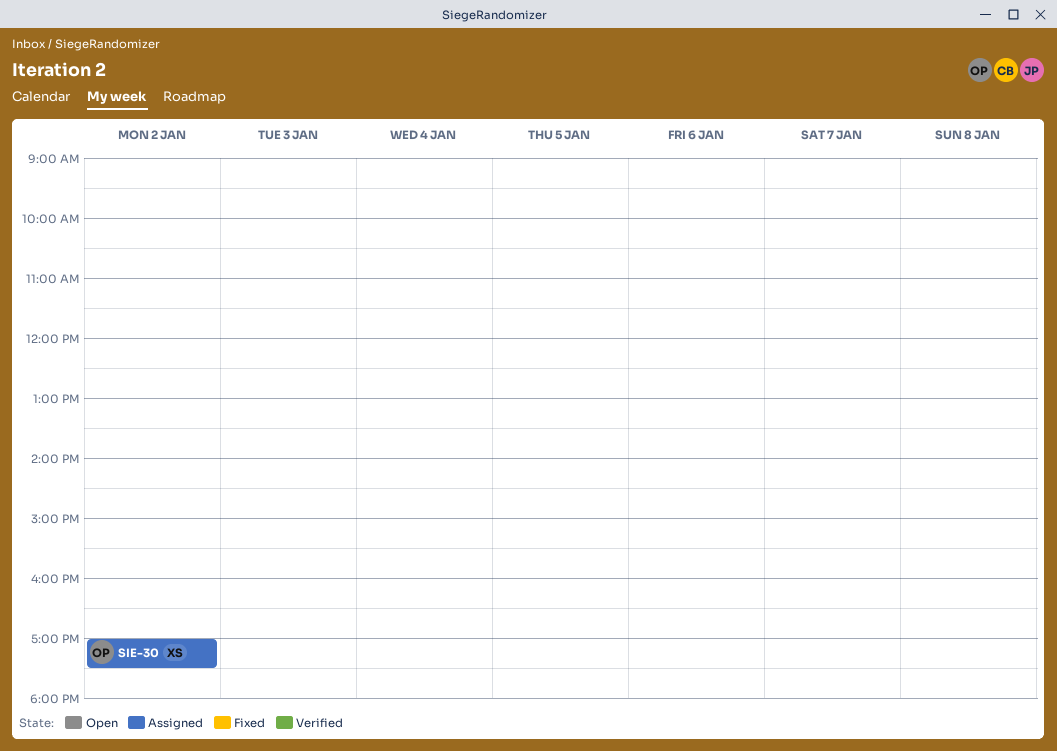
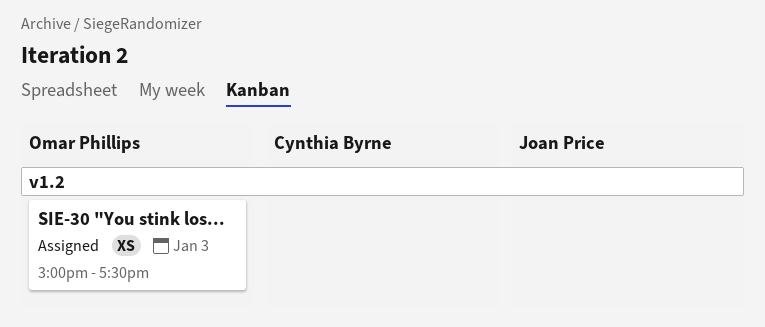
SIE-30, day: Jan 2 -> Jan 3
SIE-30, begins: 17:00 -> 15:00

